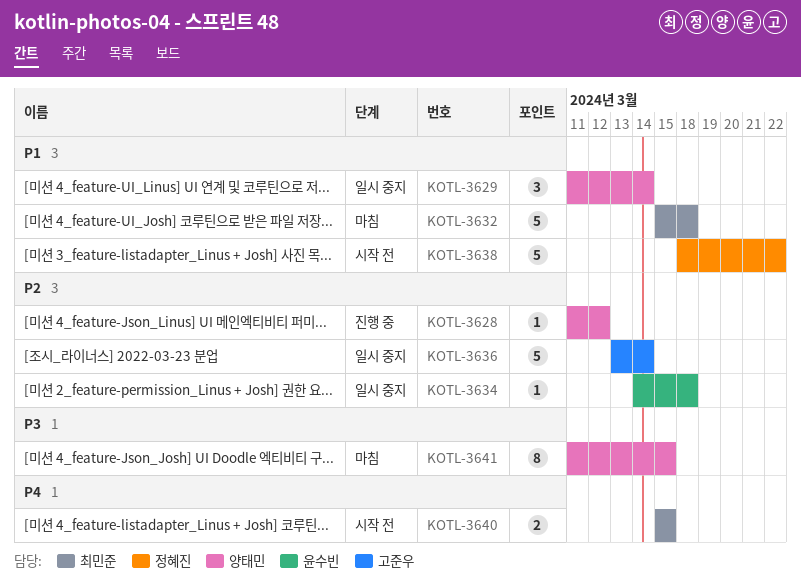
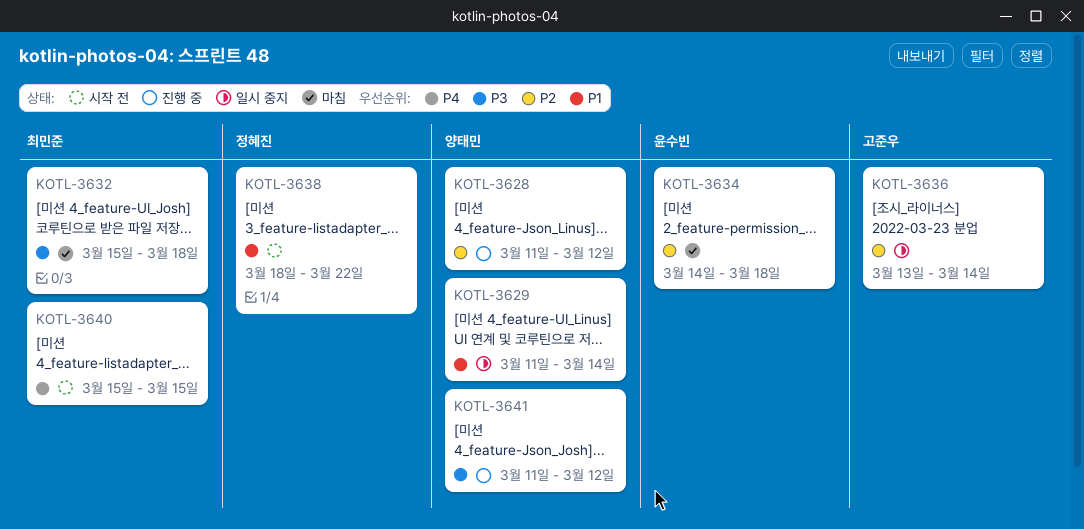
KOTL-3632, priority: P1 -> P3
KOTL-3634, status: 일시 중지 -> 마침
KOTL-3641, status: 마침 -> 진행 중
KOTL-3641, due: Mar 15 -> Mar 12

